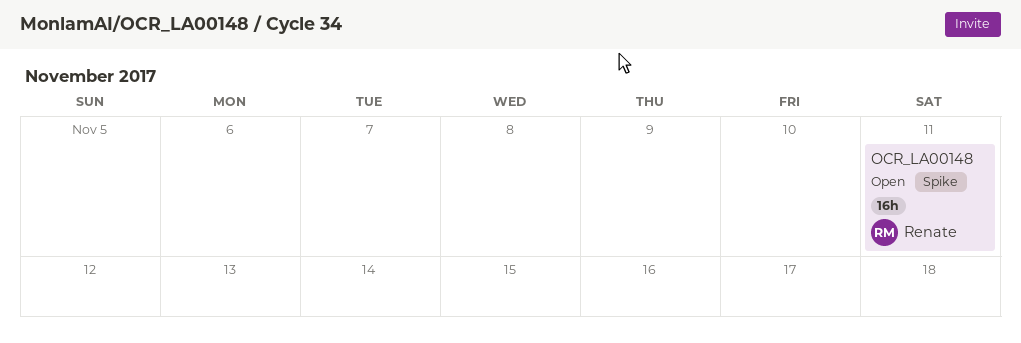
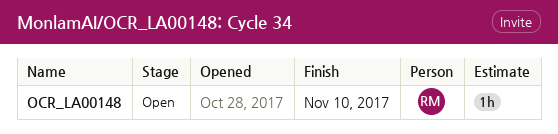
OCR_LA00148, estimate: 16h -> 1h
OCR_LA00148, due: Nov 11 -> Nov 10

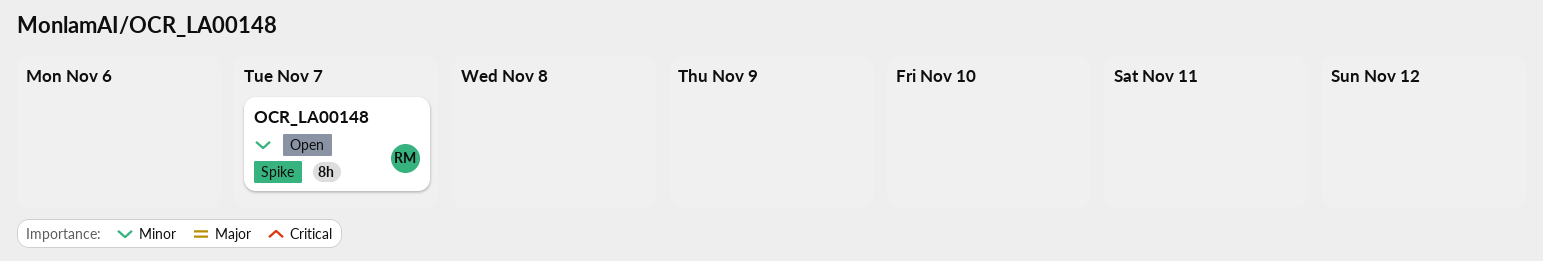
OCR_LA00148, estimate: 1h -> 8h
OCR_LA00148, due: Nov 10 -> Nov 7

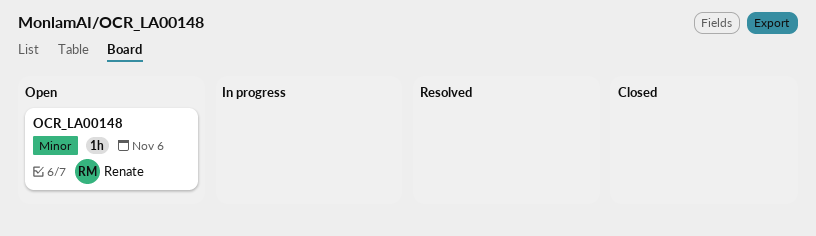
OCR_LA00148, estimate: 8h -> 1h
OCR_LA00148, due: Nov 7 -> Nov 6

